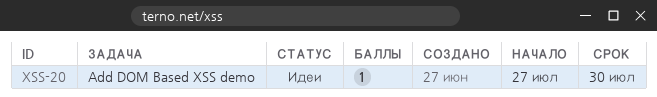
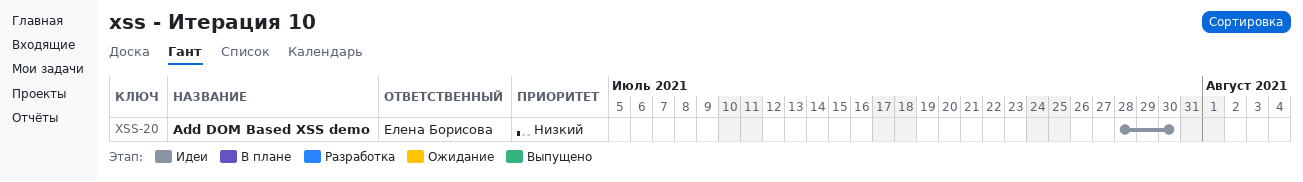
XSS-20, start: Jul 27 -> Jul 28

